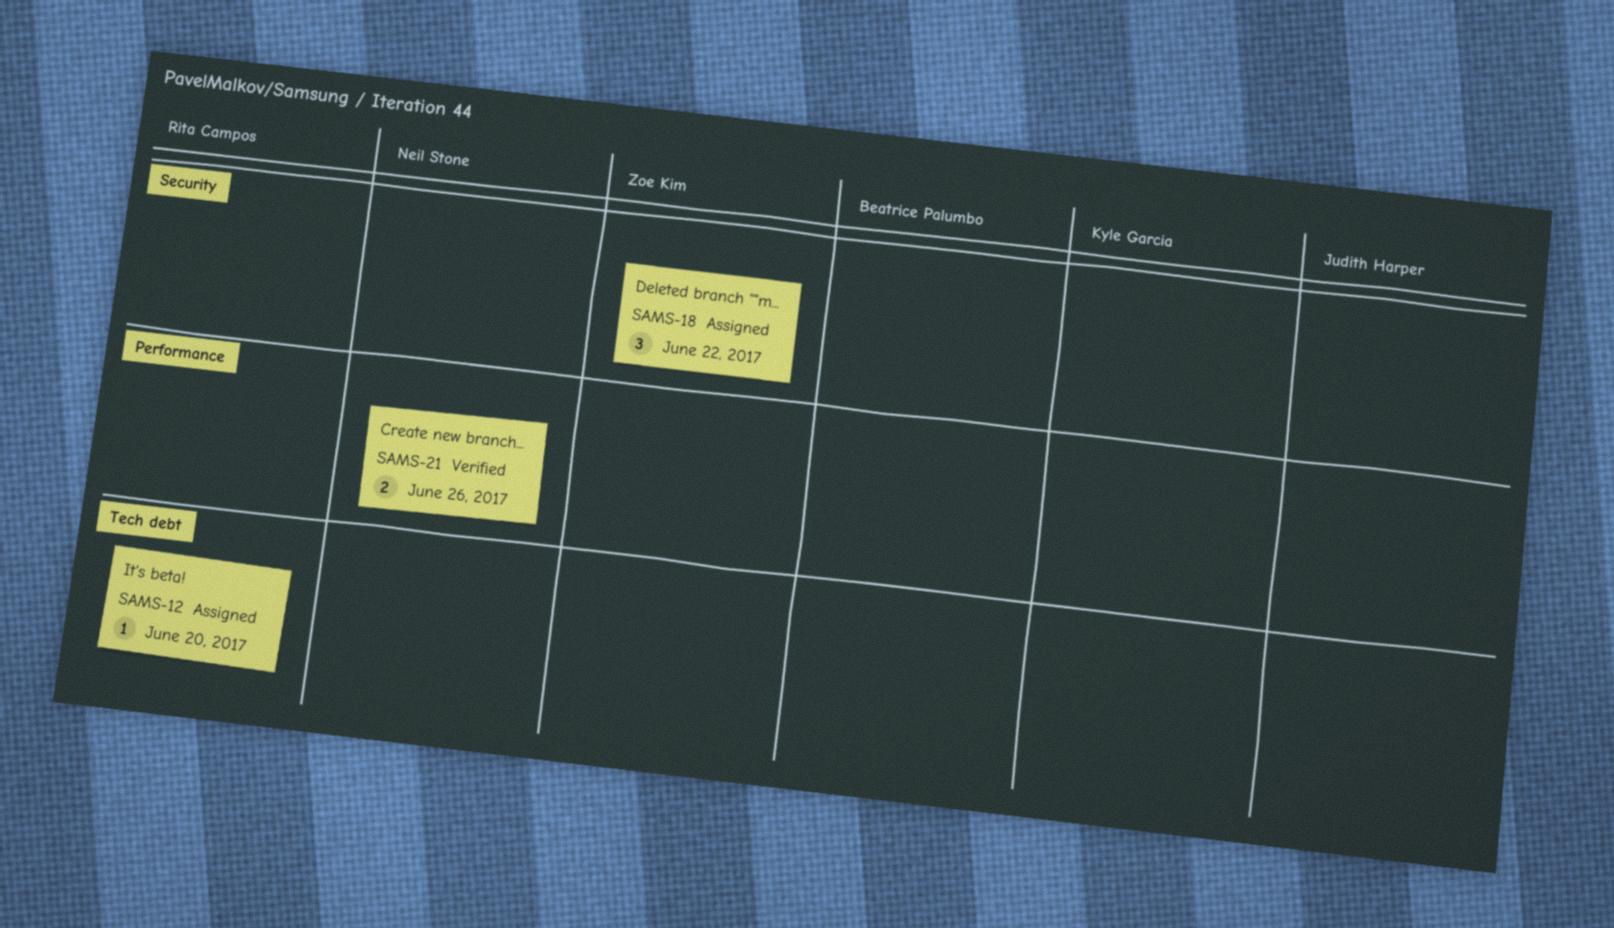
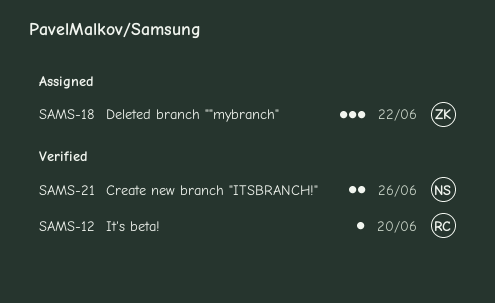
SAMS-12, status: Assigned -> Verified

